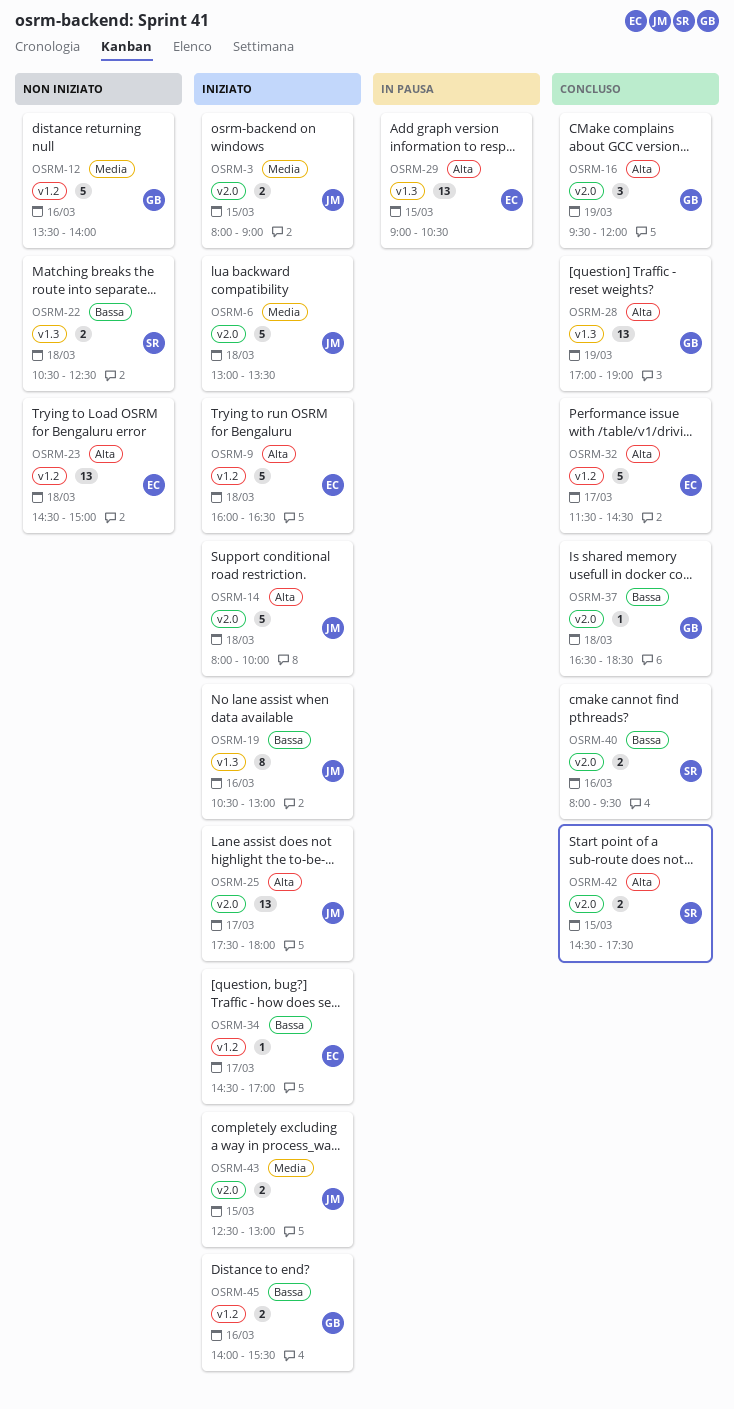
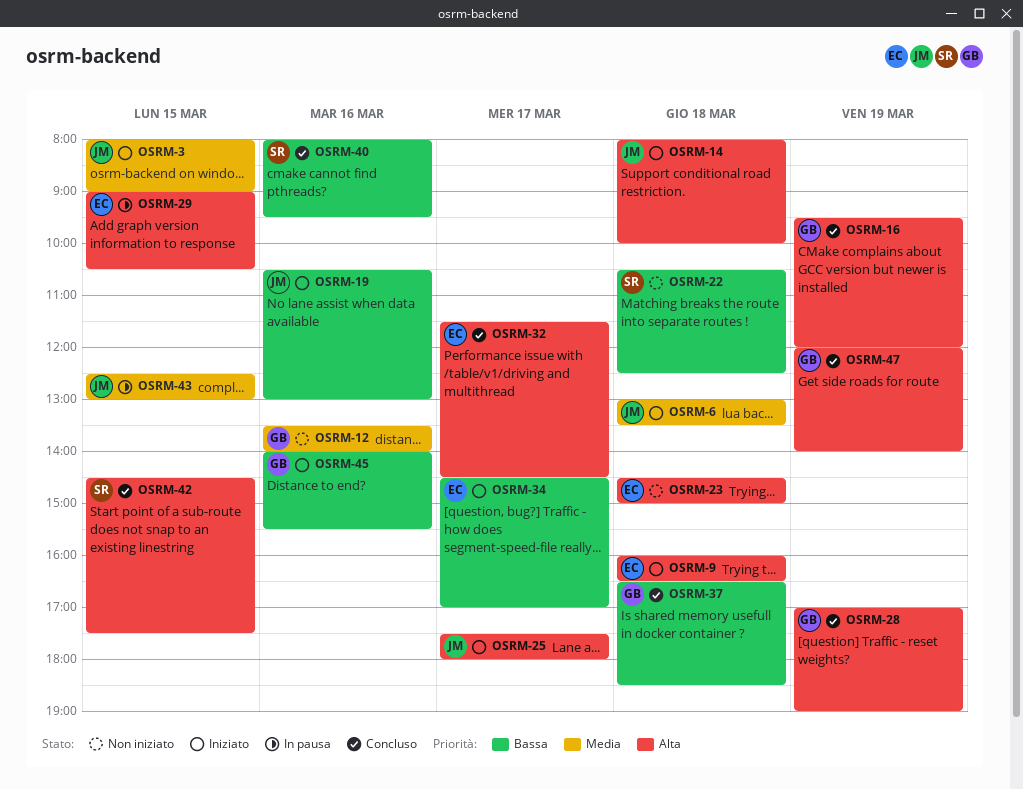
OSRM-43, status: Iniziato -> In pausa
OSRM-47: none -> present

